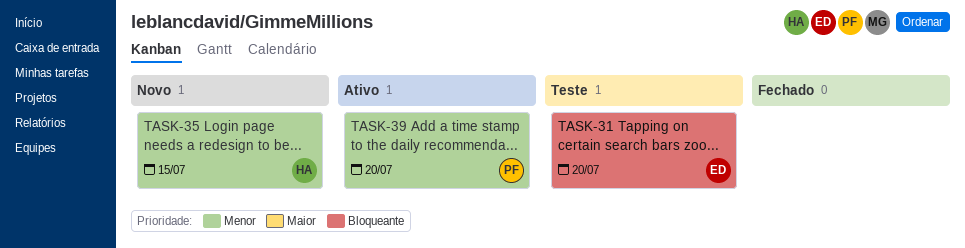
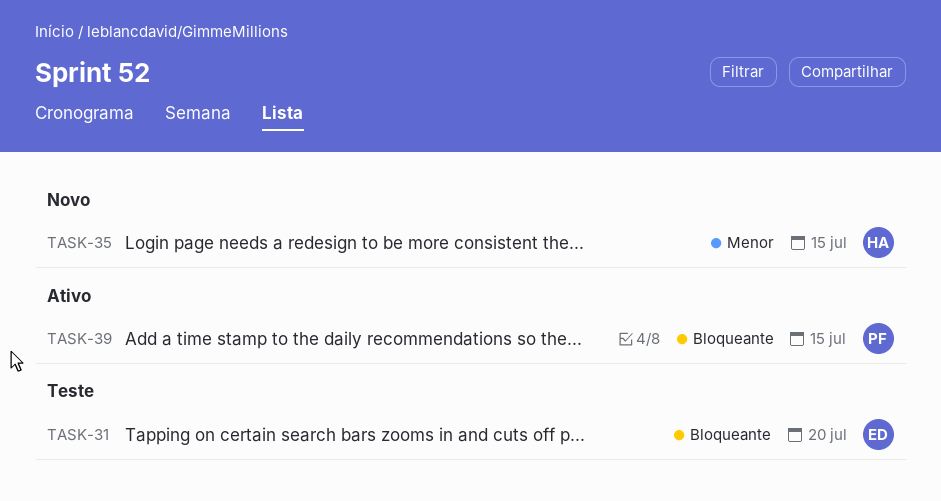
TASK-39, priority: Menor -> Bloqueante
TASK-39, due: Jul 20 -> Jul 15

